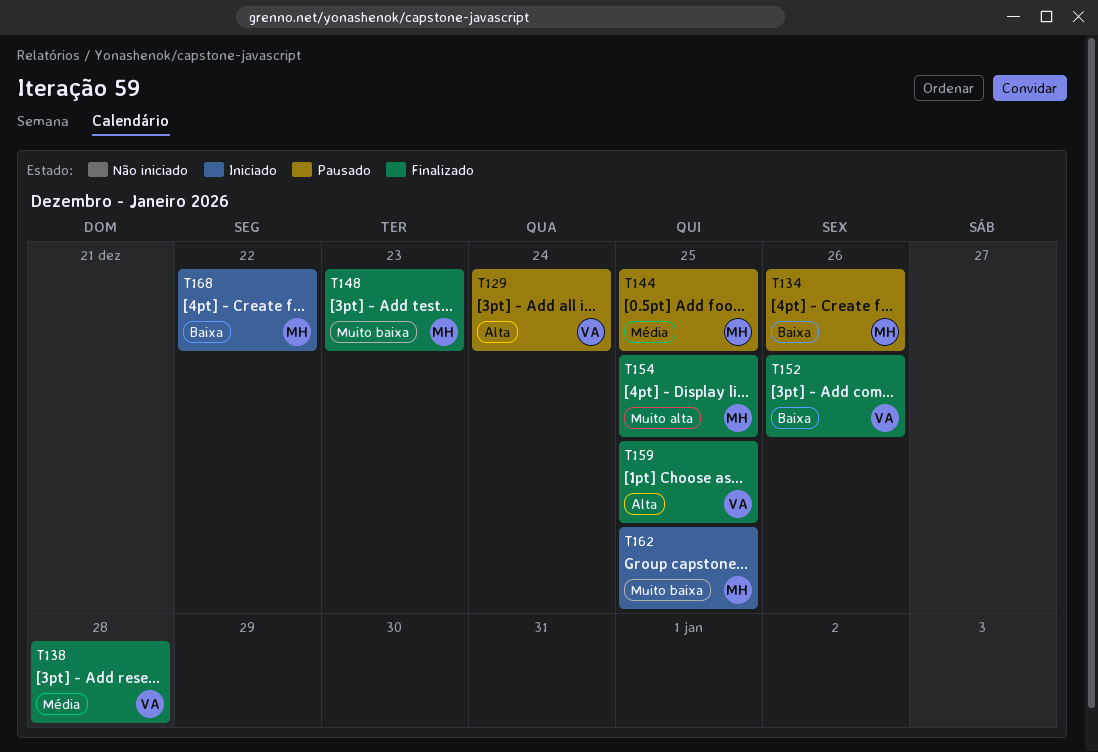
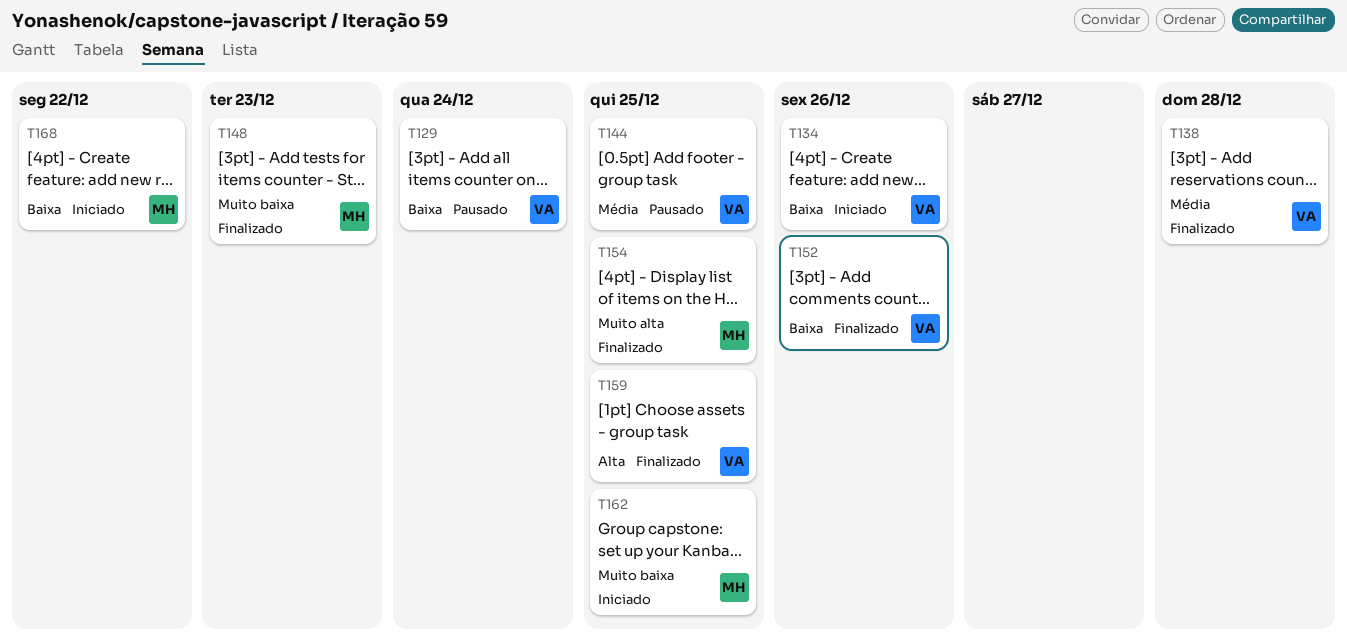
T129, priority: Alta -> Baixa
T134, status: Pausado -> Iniciado
T134, owner: MH -> VA
T144, owner: MH -> VA

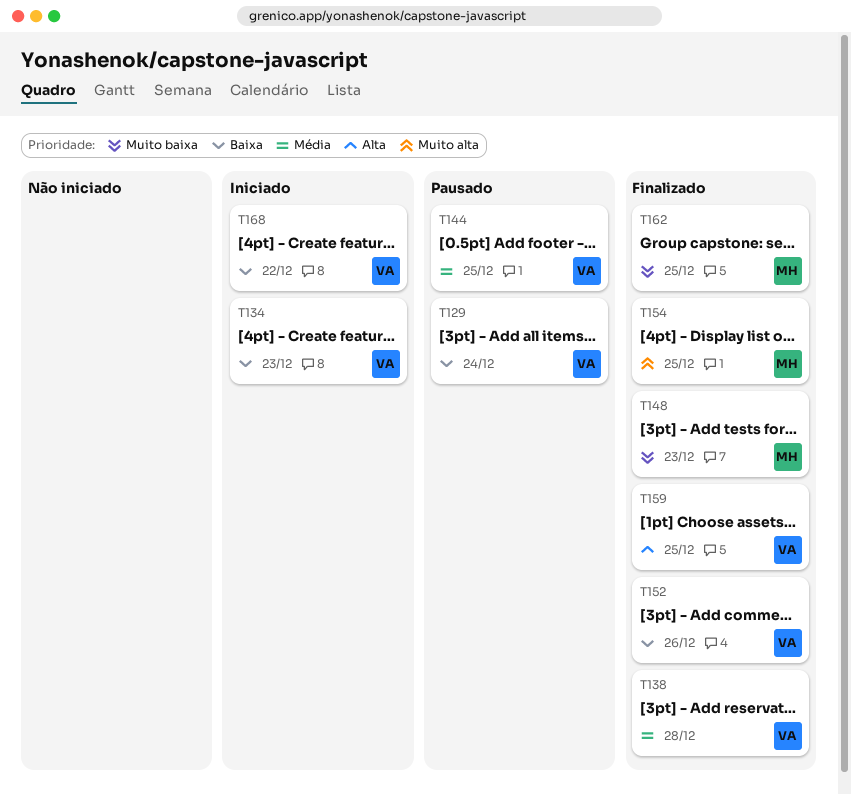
T134, due: Dec 26 -> Dec 23
T162, status: Iniciado -> Finalizado
T168, owner: MH -> VA

